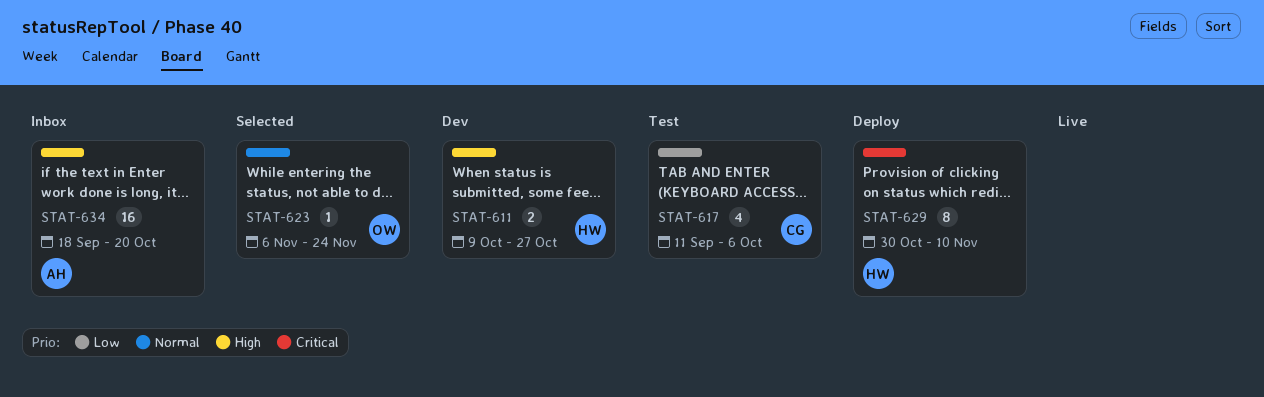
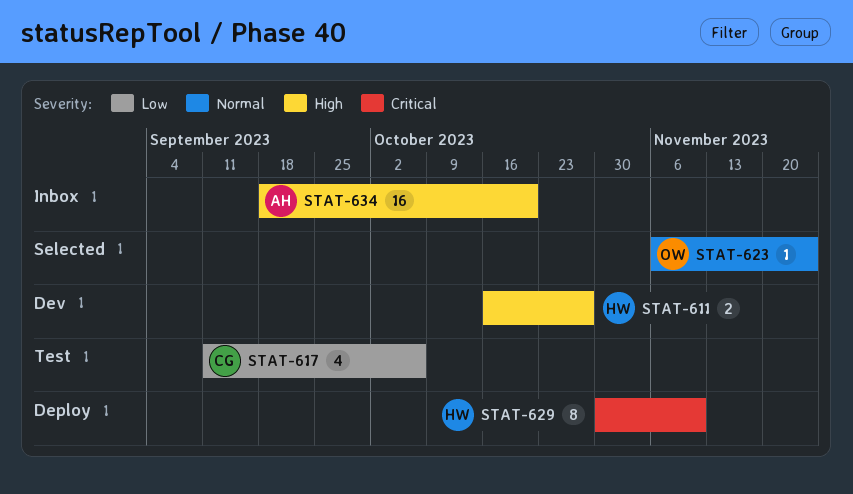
STAT-611, start: Oct 9 -> Oct 16

